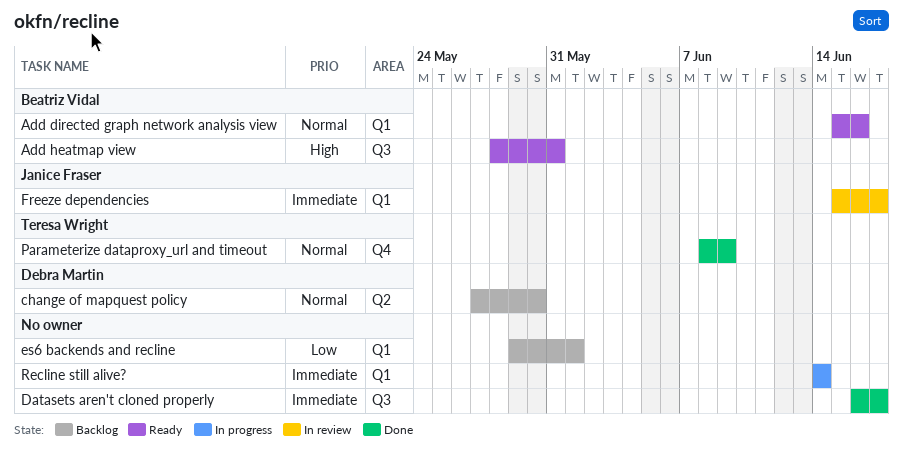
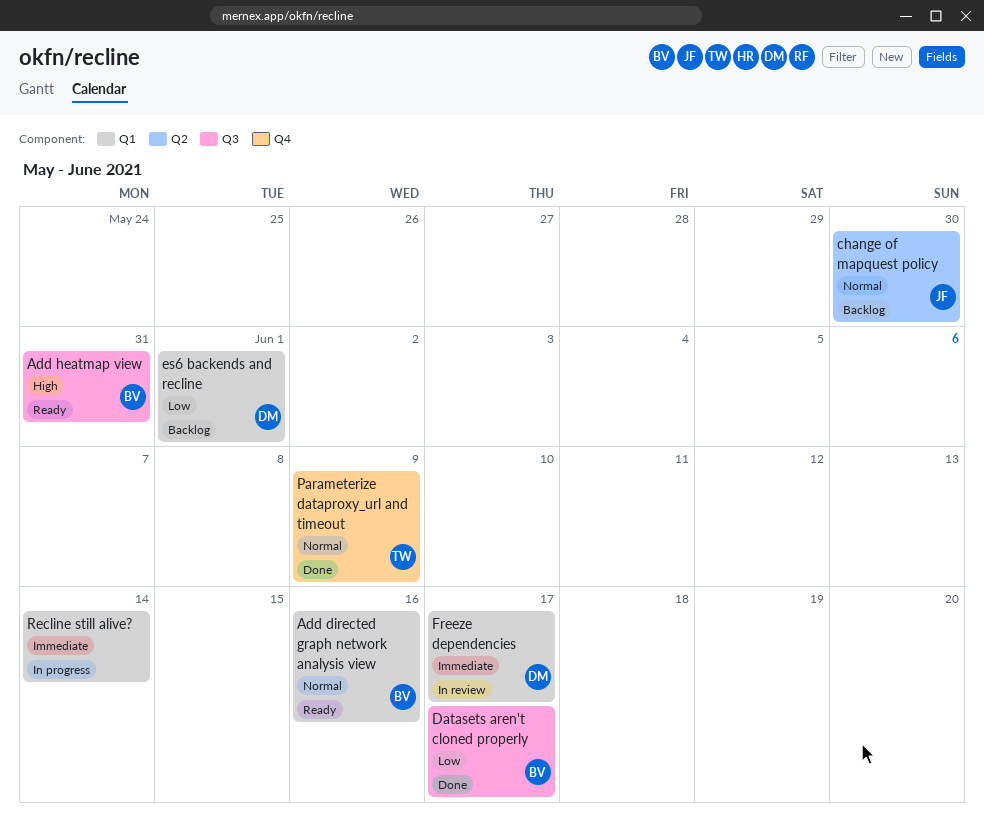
change of mapquest policy, owner: Debra Martin -> Janice Fraser
Datasets aren't cloned properly, owner: none -> Beatriz Vidal
Datasets aren't cloned properly, priority: Immediate -> Low
es6 backends and recline, owner: none -> Debra Martin
Freeze dependencies, owner: Janice Fraser -> Debra Martin

